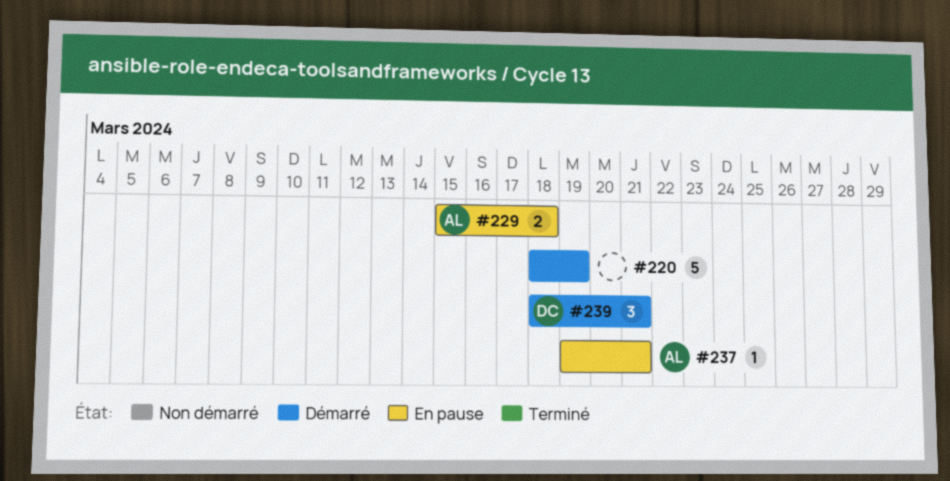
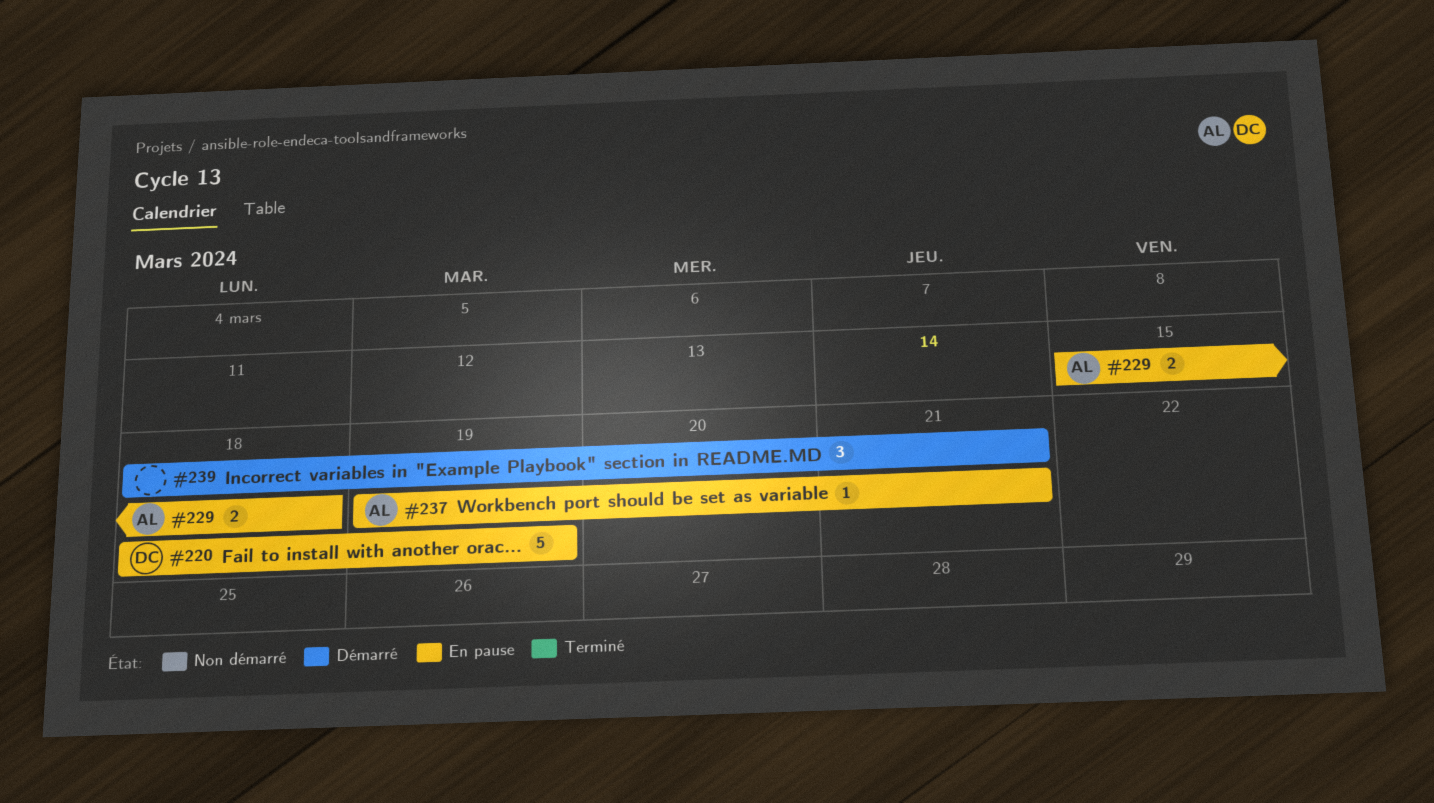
#220, status: Démarré -> En pause
#220, owner: none -> DC
#239, owner: DC -> none

